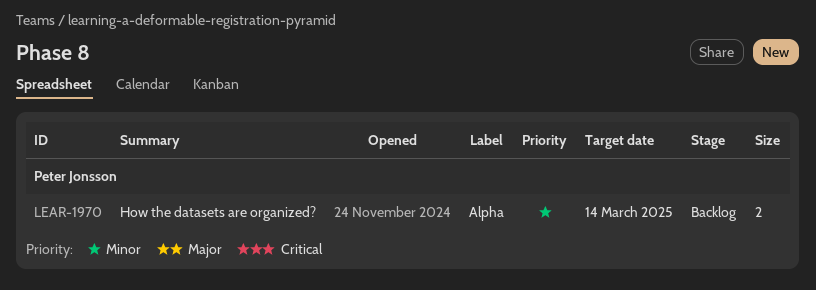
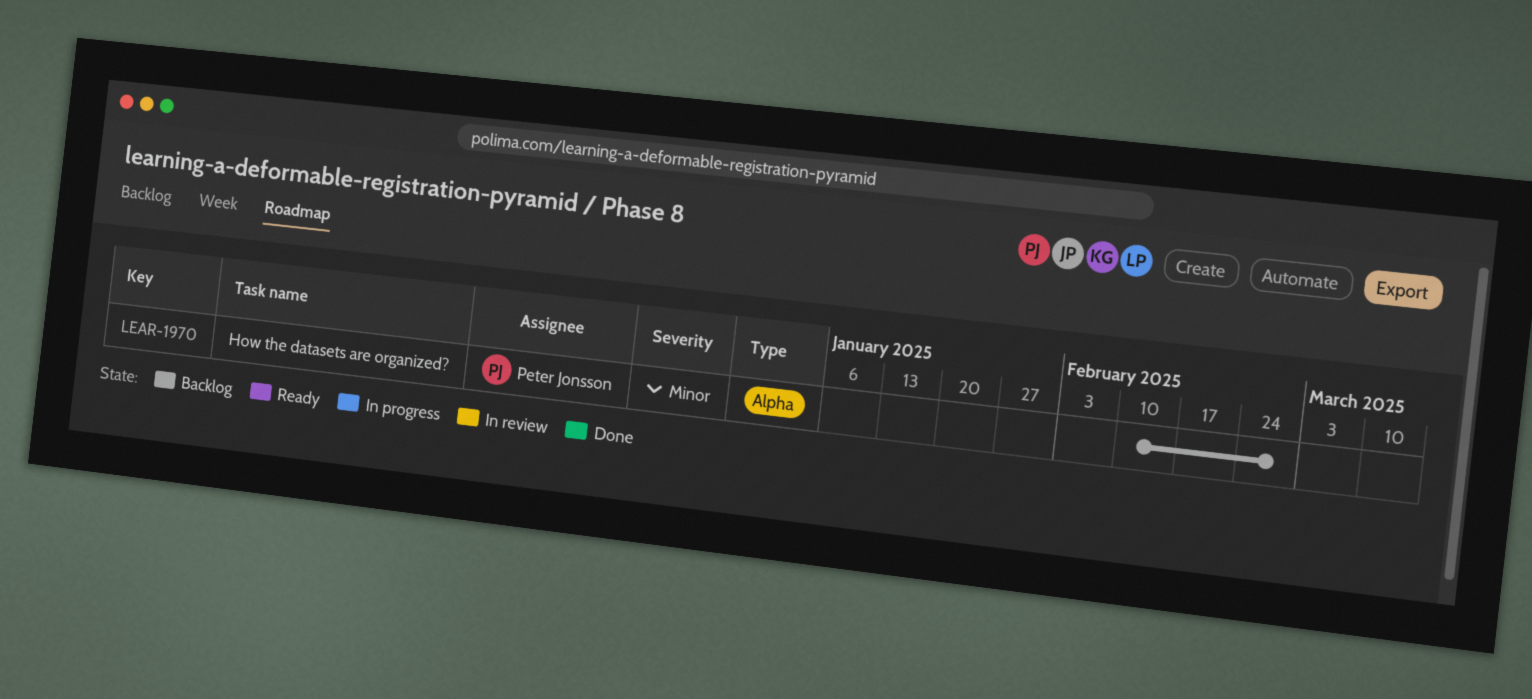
LEAR-1970, due: Mar 14 -> Feb 28

